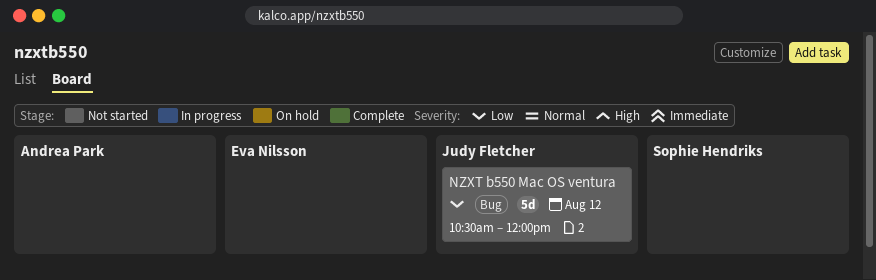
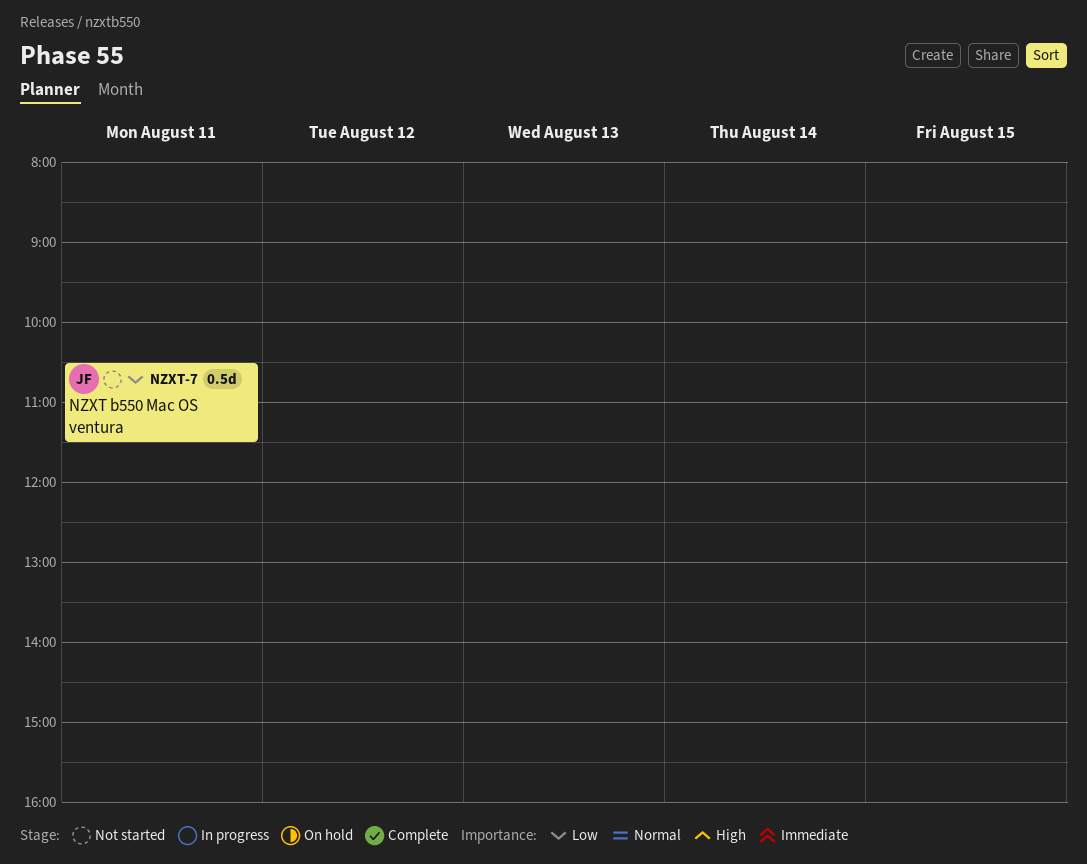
NZXT b550 Mac OS ventura, estimate: 5d -> 0.5d
NZXT b550 Mac OS ventura, day: Aug 12 -> Aug 11
NZXT b550 Mac OS ventura, ends: 12:00 -> 11:30

